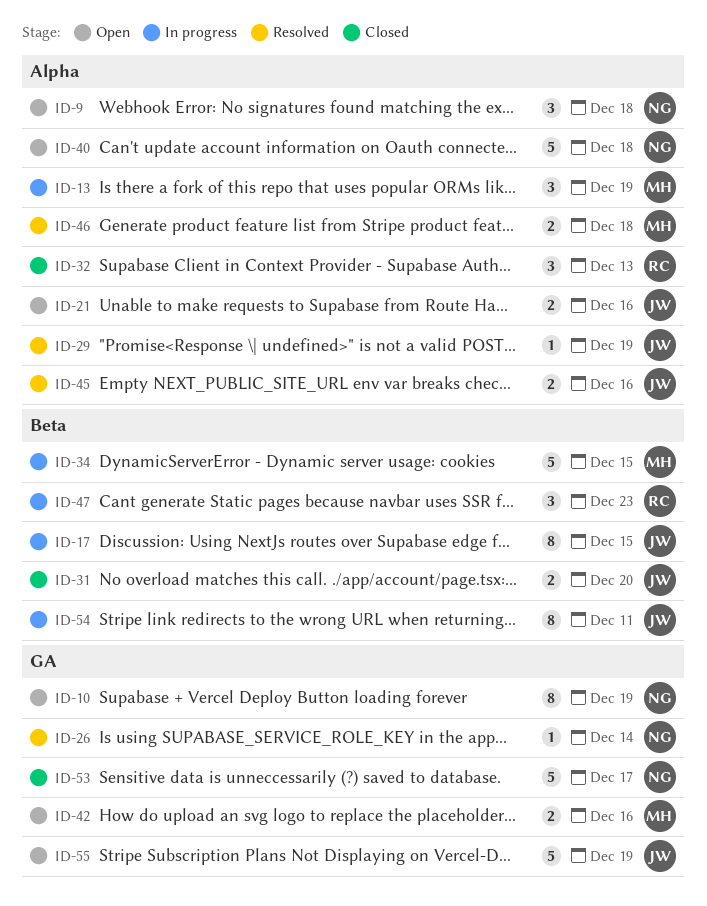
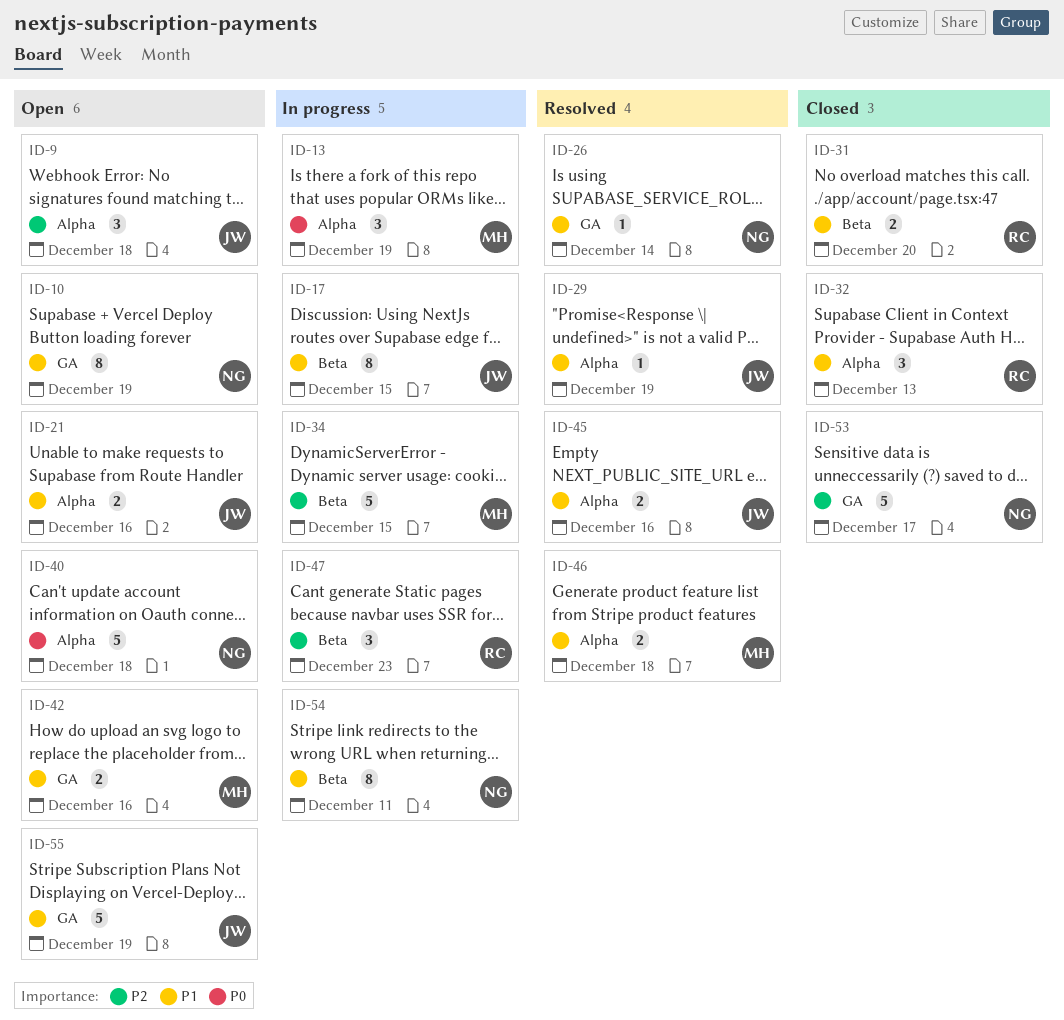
ID-9, owner: NG -> JW
ID-31, owner: JW -> RC
ID-54, owner: JW -> NG

